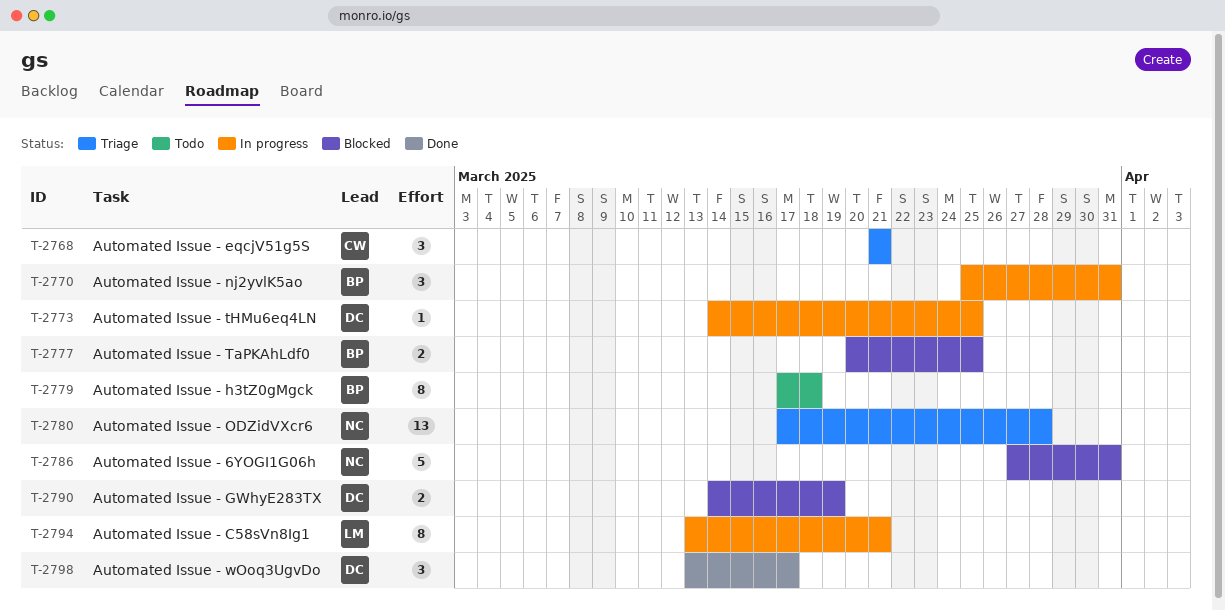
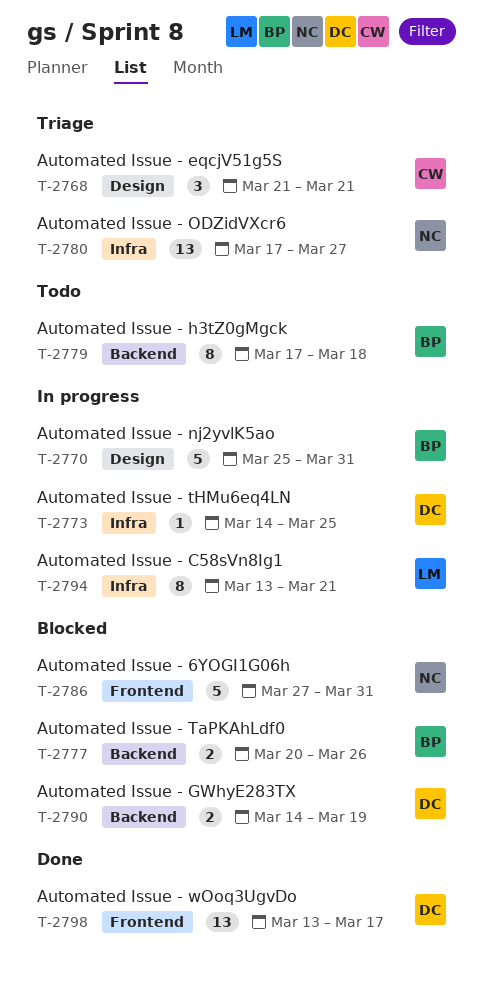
T-2770, estimate: 3 -> 5
T-2777, due: Mar 25 -> Mar 26
T-2780, due: Mar 28 -> Mar 27
T-2798, estimate: 3 -> 13

